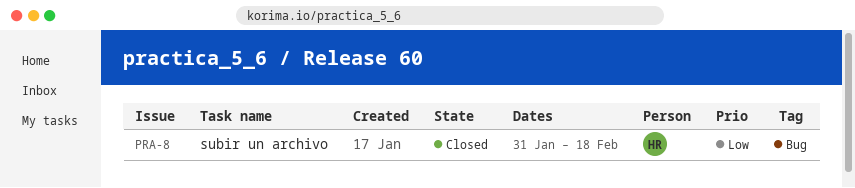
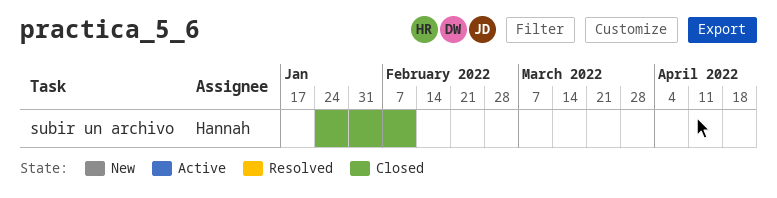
subir un archivo, start: Jan 31 -> Jan 24
subir un archivo, due: Feb 18 -> Feb 11

